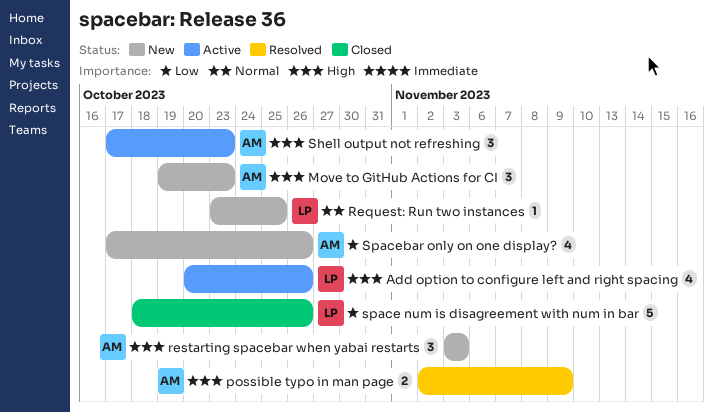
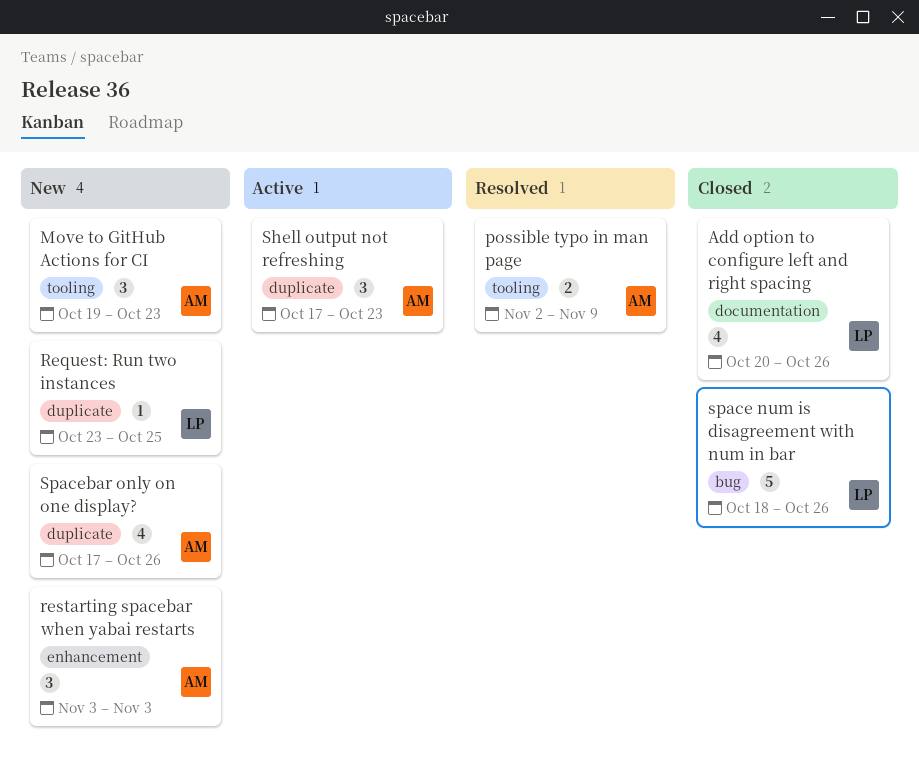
Add option to configure left and right spacing, status: Active -> Closed

